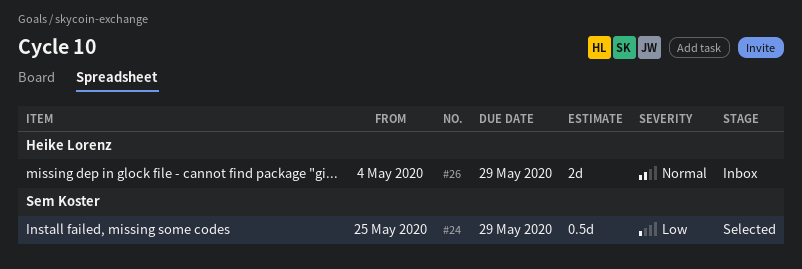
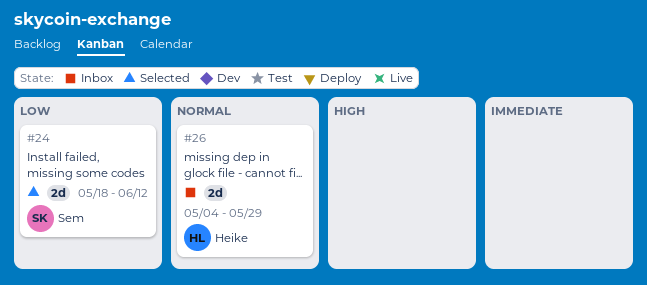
#24, estimate: 0.5d -> 2d
#24, start: May 25 -> May 18
#24, due: May 29 -> Jun 12

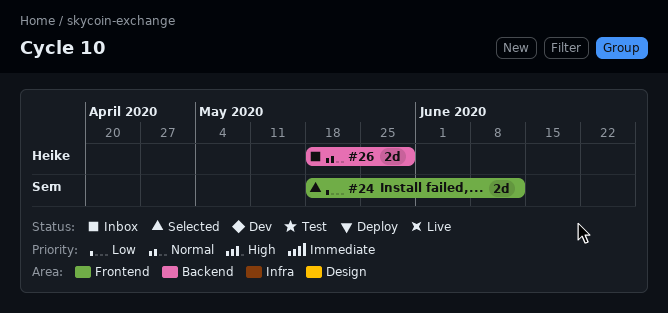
#26, start: May 4 -> May 18

